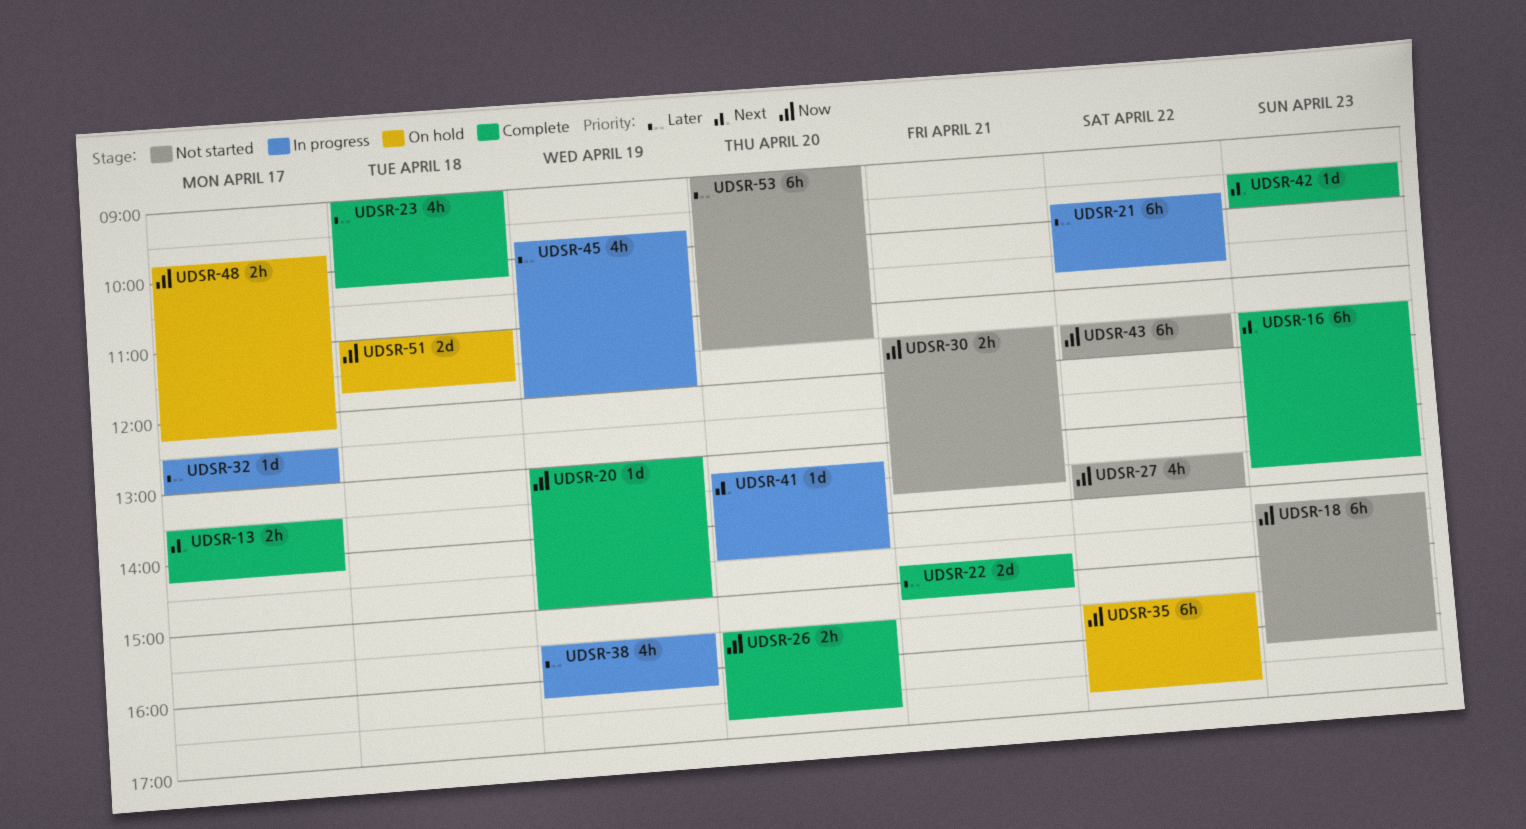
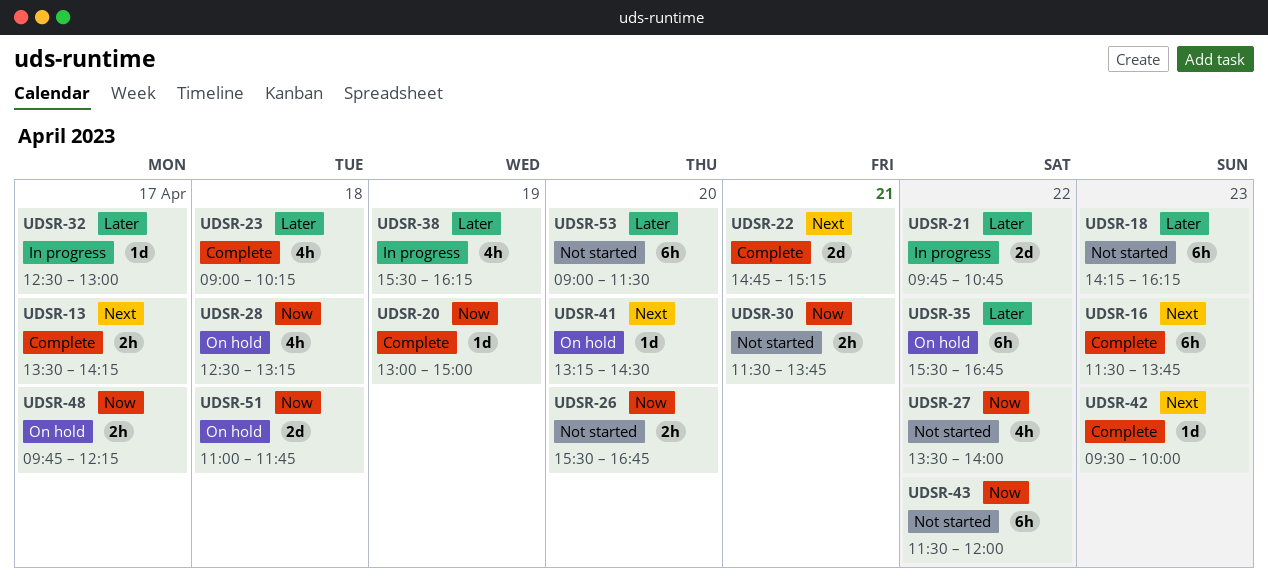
UDSR-18, priority: Now -> Later
UDSR-21, estimate: 6h -> 2d
UDSR-22, priority: Later -> Next
UDSR-26, status: Complete -> Not started
UDSR-28: none -> present
UDSR-35, priority: Now -> Later
UDSR-41, status: In progress -> On hold
UDSR-45: present -> none

